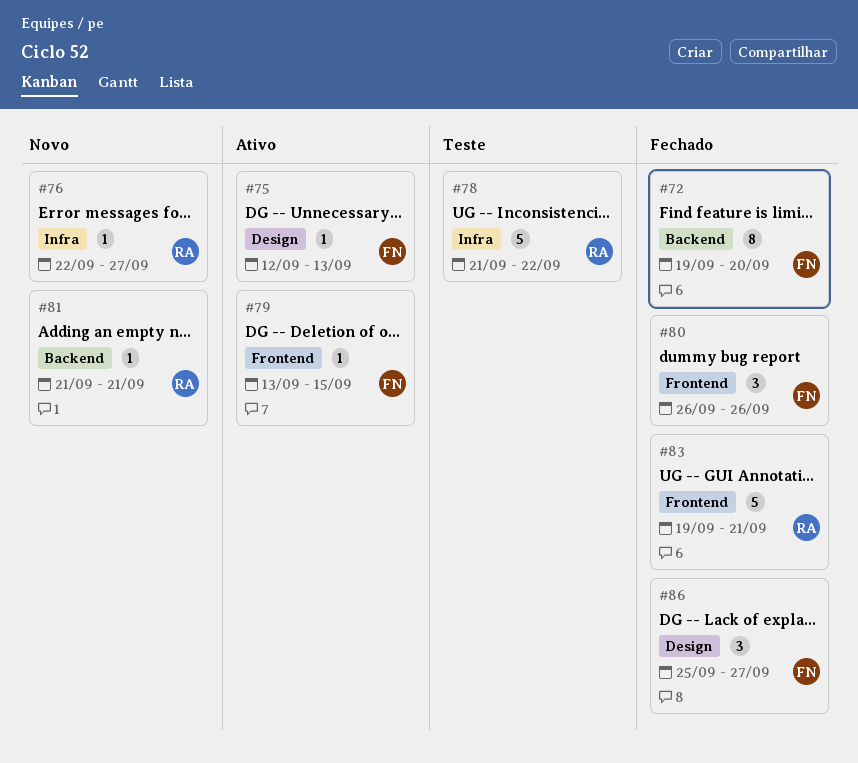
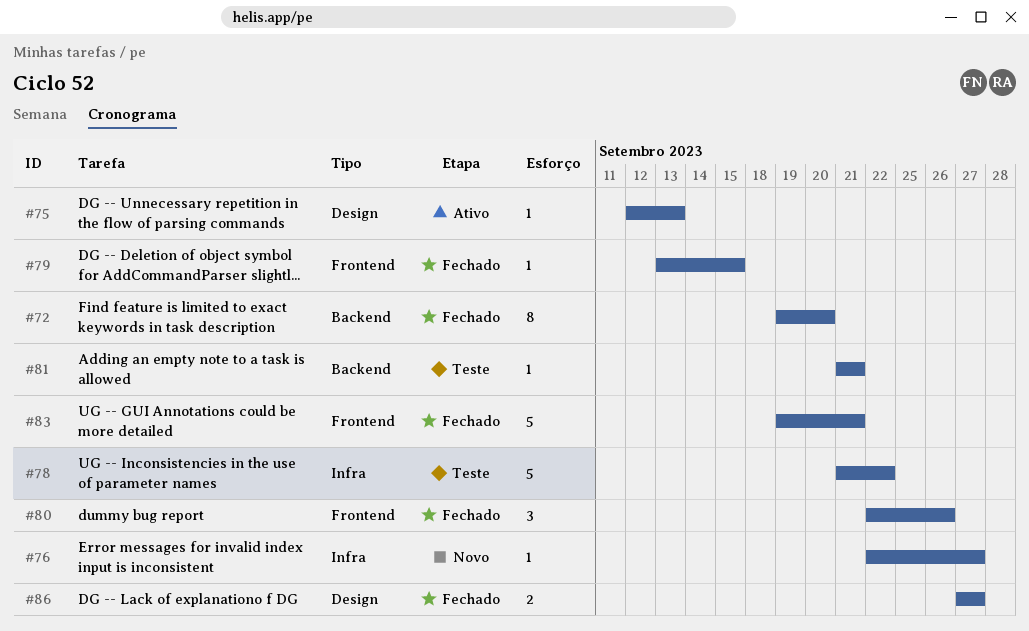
#79, status: Ativo -> Fechado
#80, start: Sep 26 -> Sep 22
#81, status: Novo -> Teste
#86, estimate: 3 -> 2
#86, start: Sep 25 -> Sep 27

